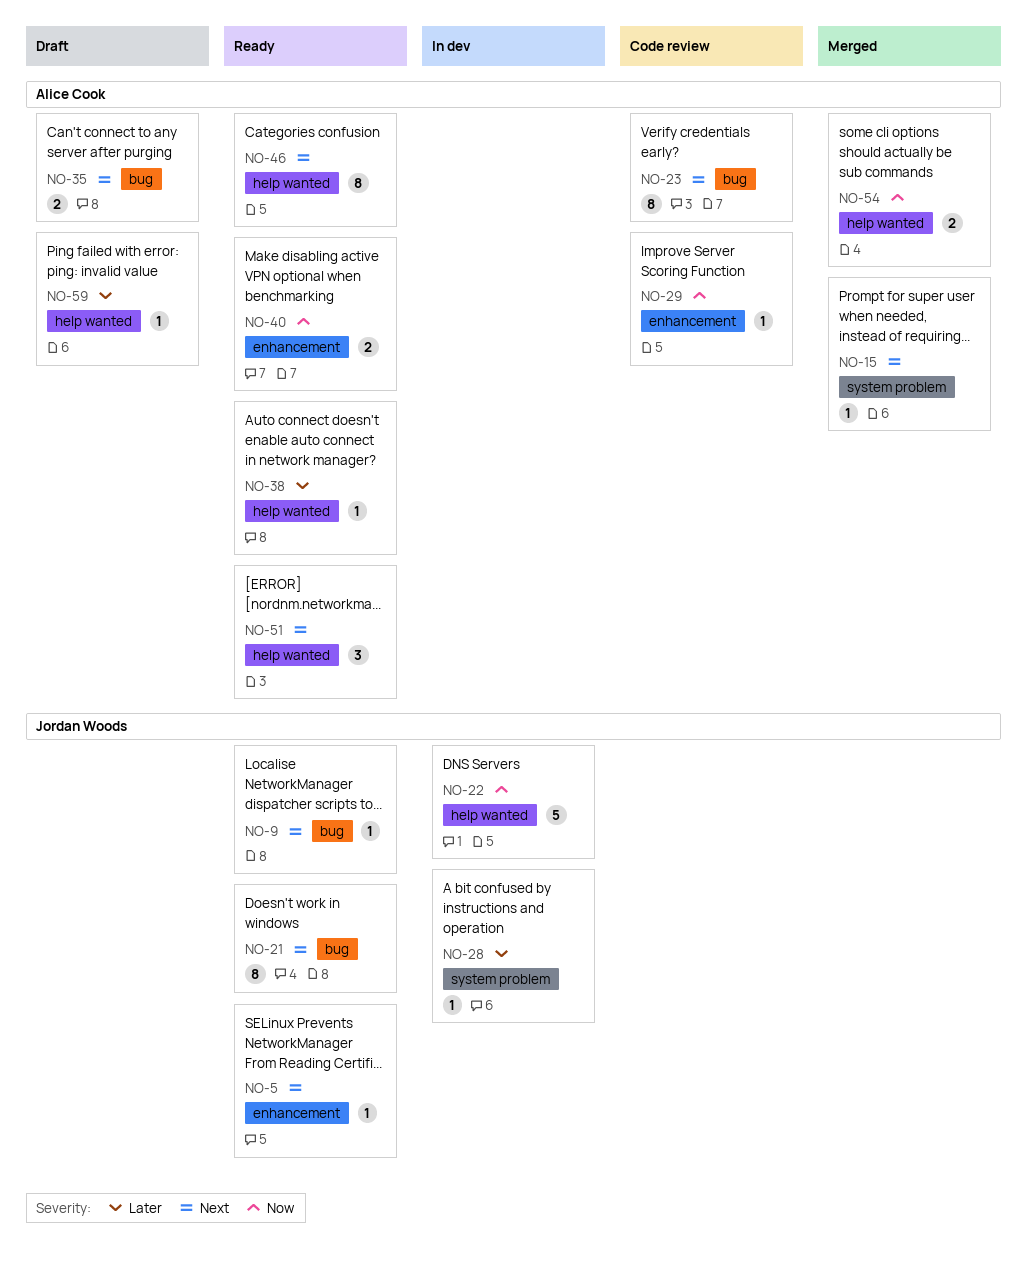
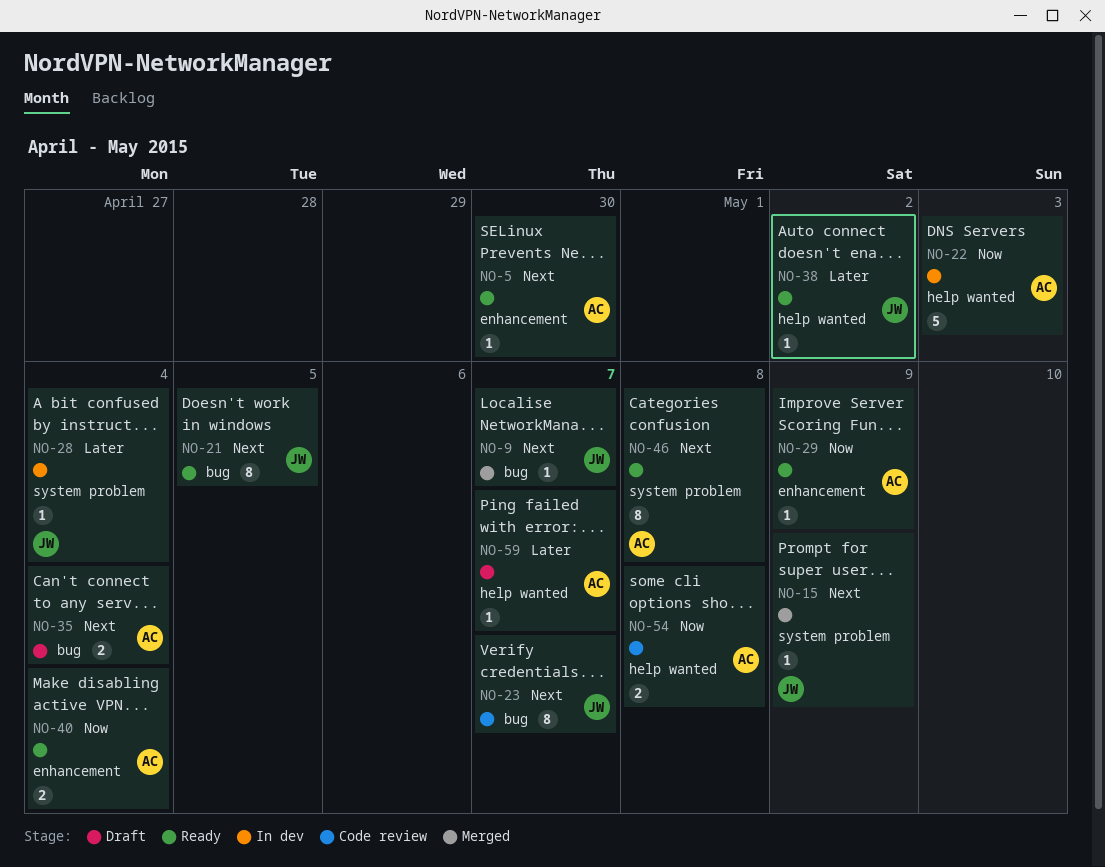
NO-5, owner: Jordan Woods -> Alice Cook
NO-9, status: Ready -> Merged
NO-15, owner: Alice Cook -> Jordan Woods
NO-22, owner: Jordan Woods -> Alice Cook
NO-23, owner: Alice Cook -> Jordan Woods
NO-29, status: Code review -> Ready
NO-38, owner: Alice Cook -> Jordan Woods
NO-46, label: help wanted -> system problem
NO-51: present -> none
NO-54, status: Merged -> Code review

